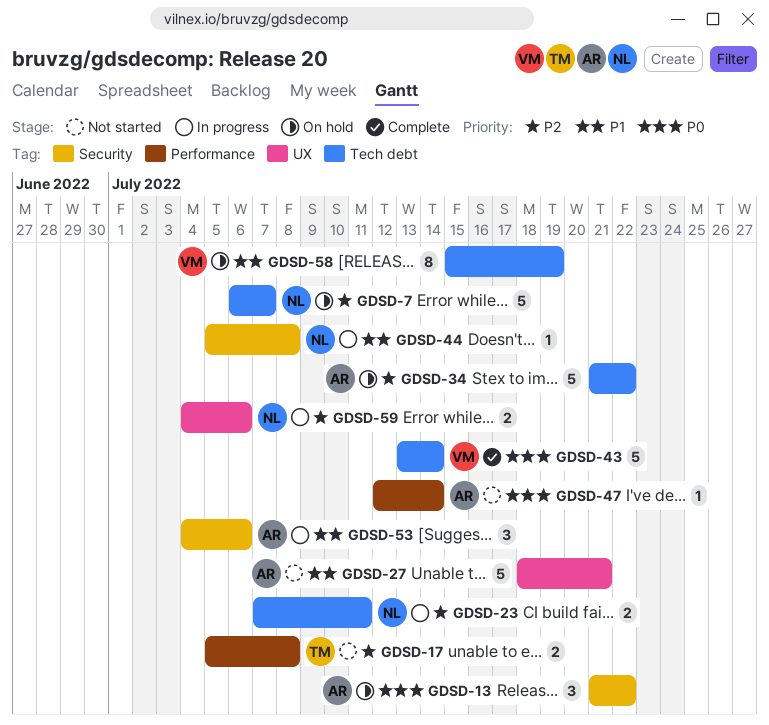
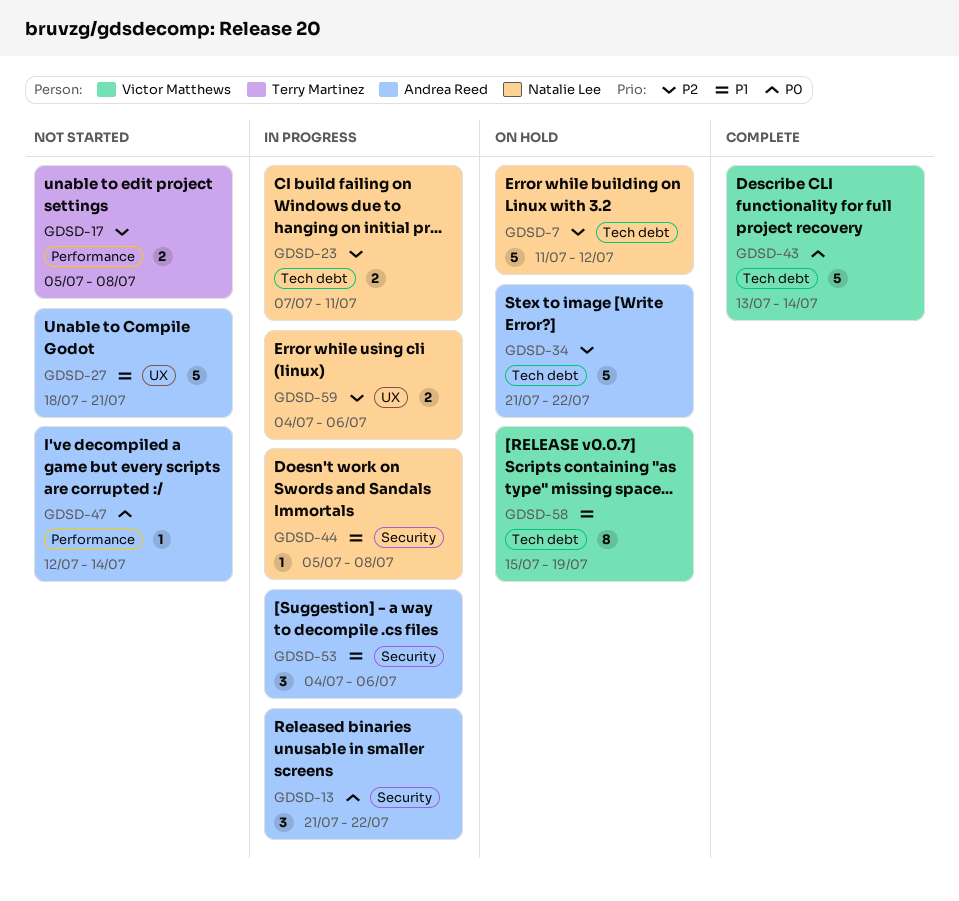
GDSD-7, start: Jul 6 -> Jul 11
GDSD-7, due: Jul 7 -> Jul 12
GDSD-13, status: On hold -> In progress

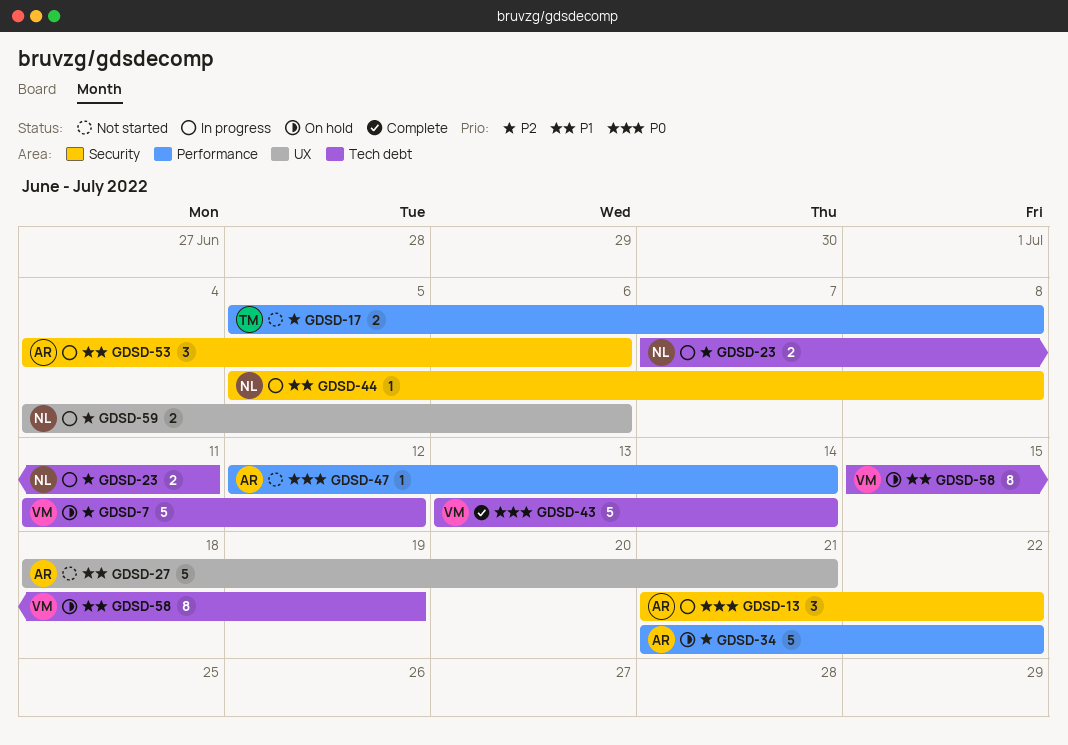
GDSD-7, owner: Natalie Lee -> Victor Matthews
GDSD-34, label: Tech debt -> Performance

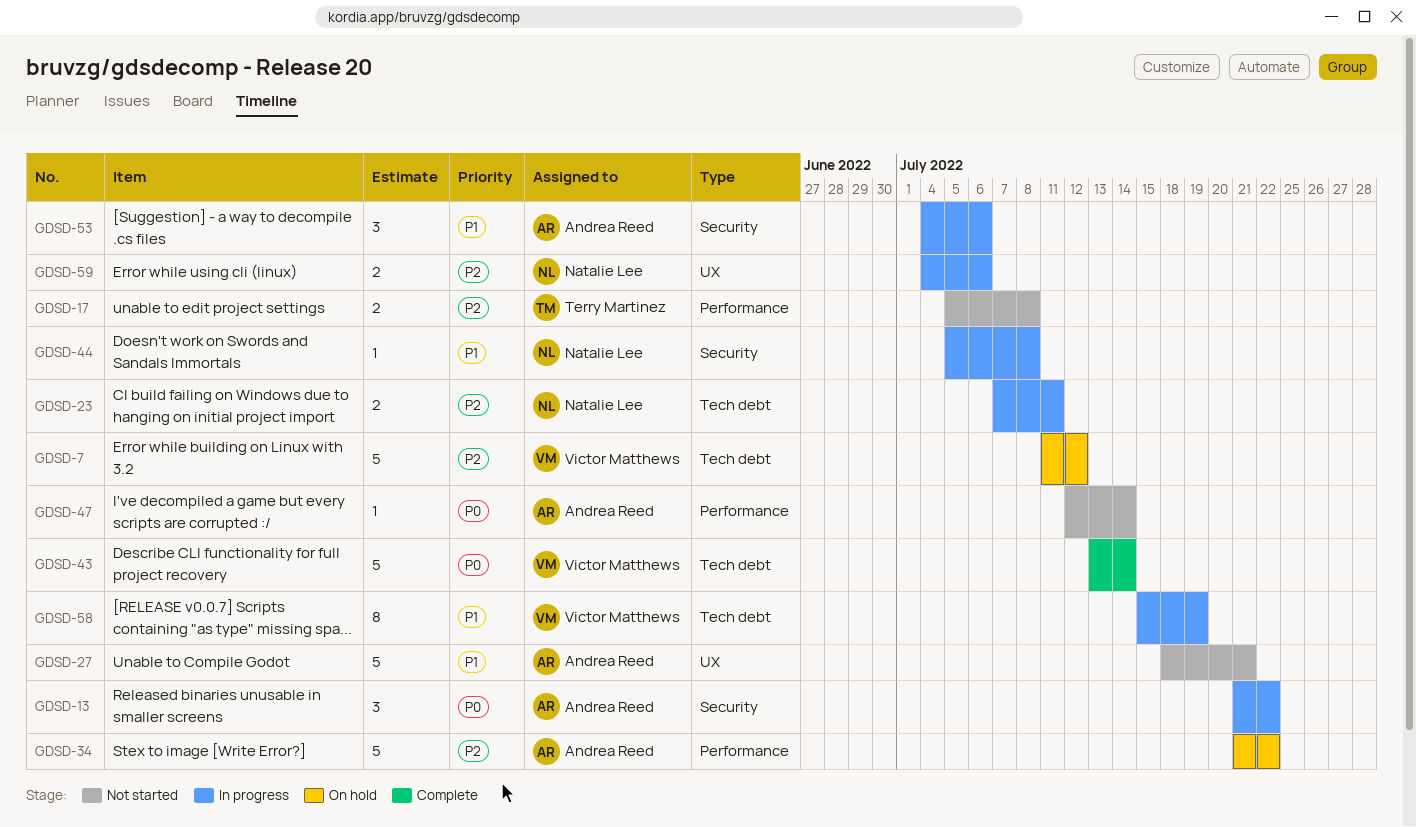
GDSD-58, status: On hold -> In progress

